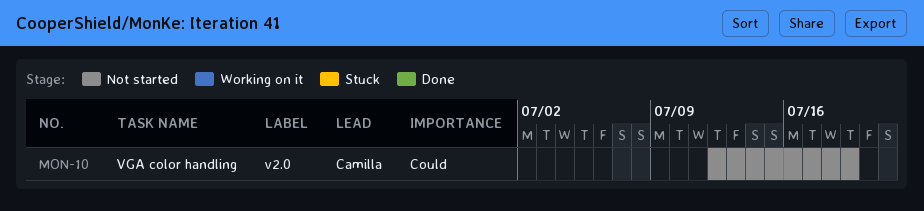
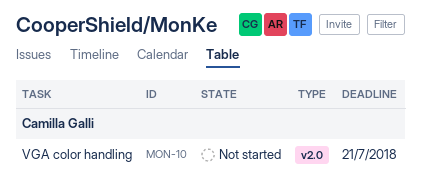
MON-10, due: Jul 19 -> Jul 21

